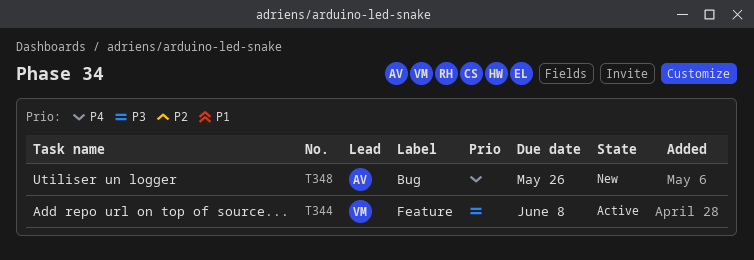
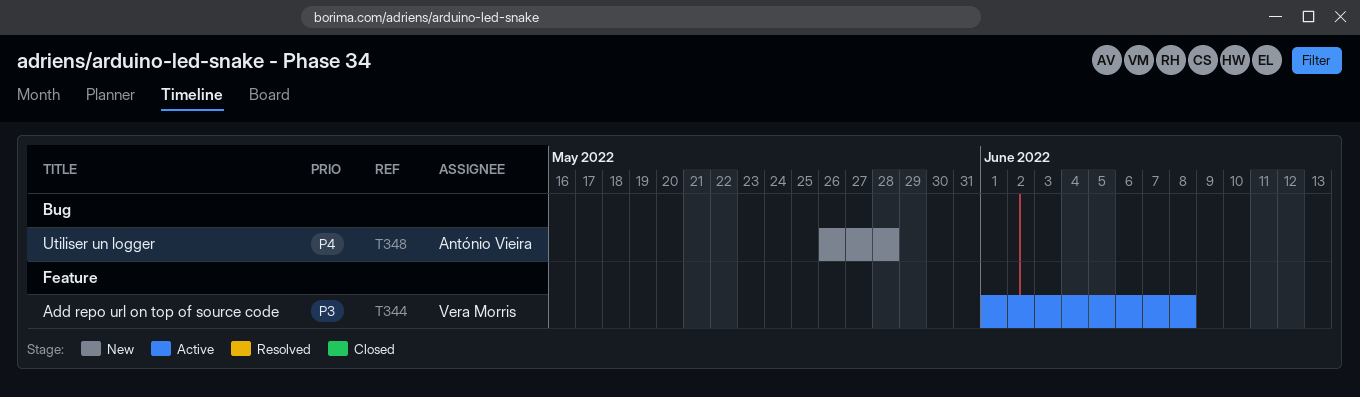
T348, due: May 26 -> May 28

